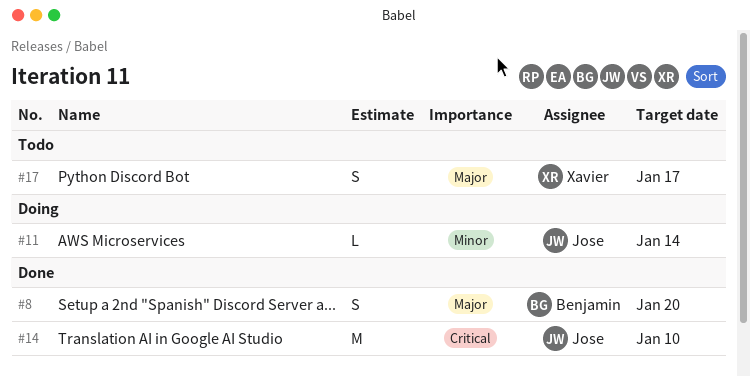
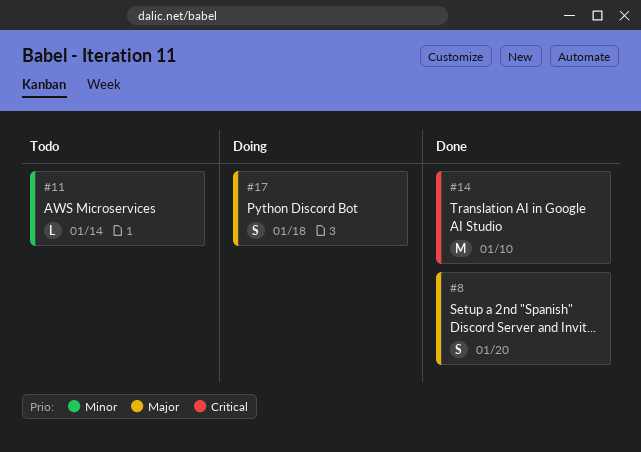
#11, status: Doing -> Todo
#17, status: Todo -> Doing
#17, due: Jan 17 -> Jan 18

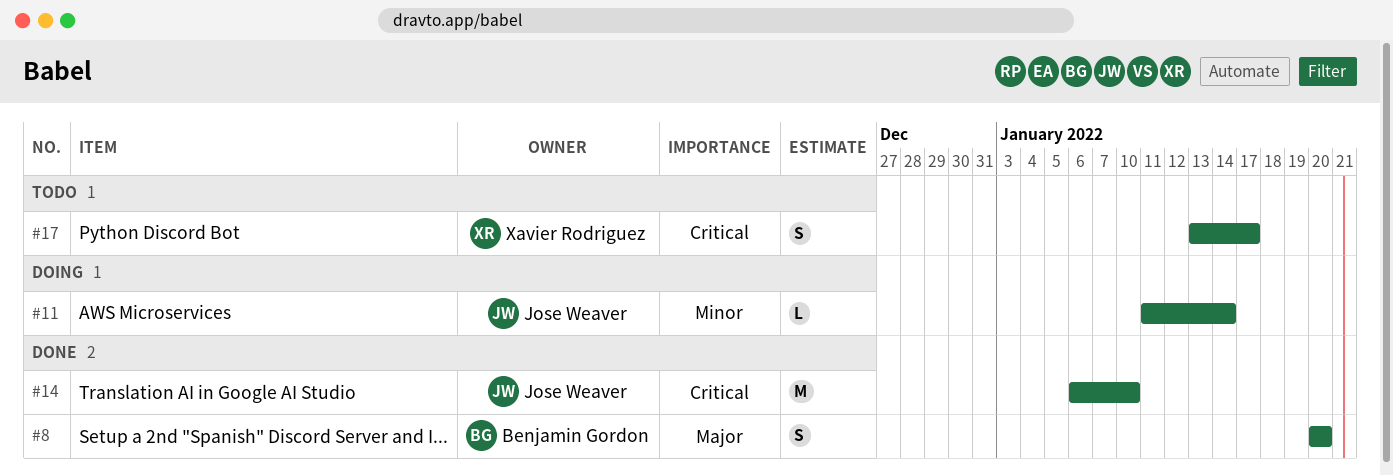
#11, status: Todo -> Doing
#17, status: Doing -> Todo
#17, priority: Major -> Critical
#17, due: Jan 18 -> Jan 17

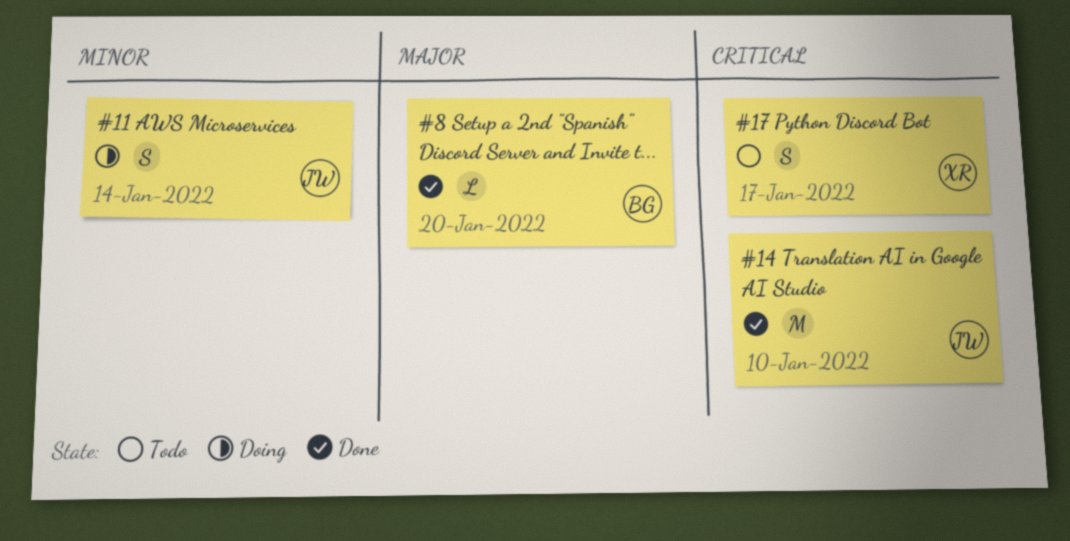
#8, estimate: S -> L
#11, estimate: L -> S

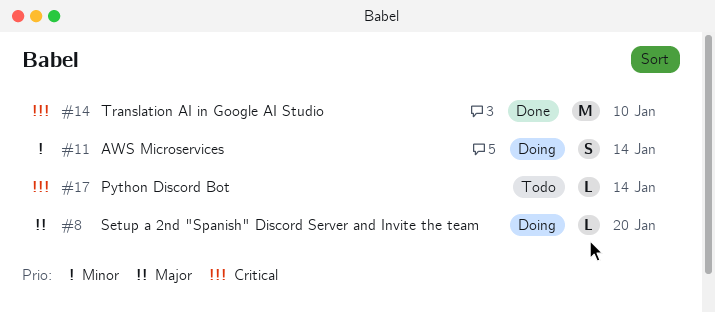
#8, status: Done -> Doing
#17, estimate: S -> L
#17, due: Jan 17 -> Jan 14

